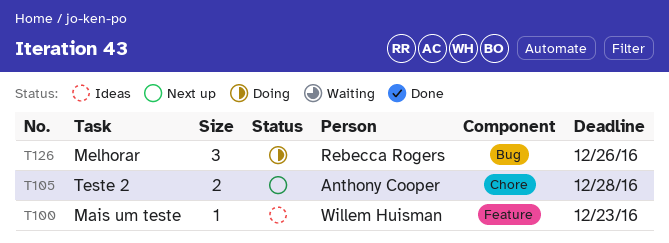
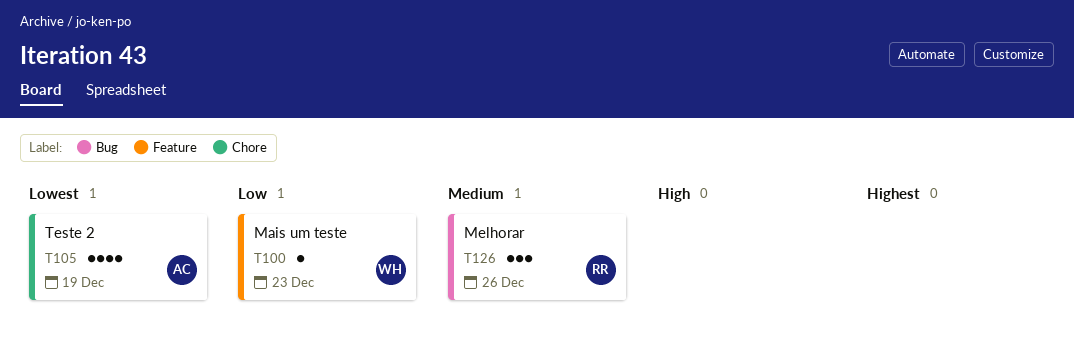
T105, estimate: 2 -> 4
T105, due: Dec 28 -> Dec 19

